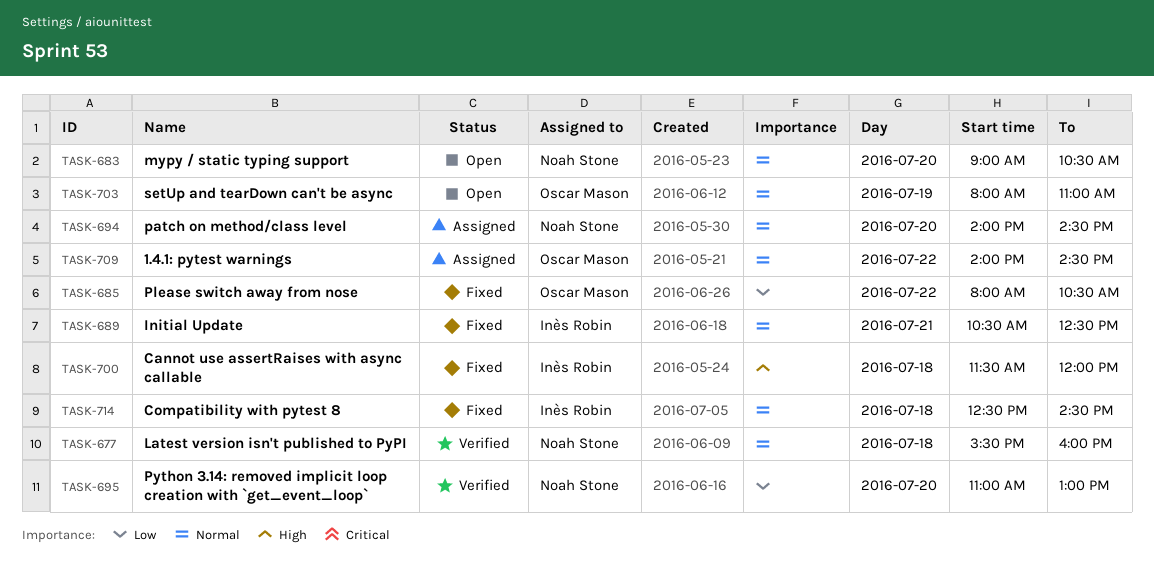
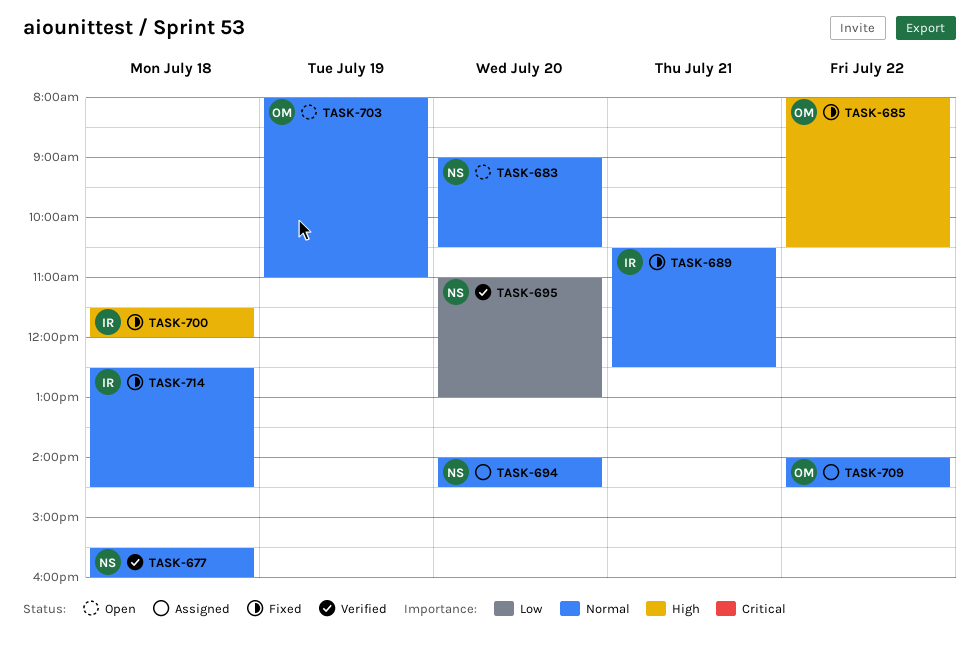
TASK-685, priority: Low -> High

